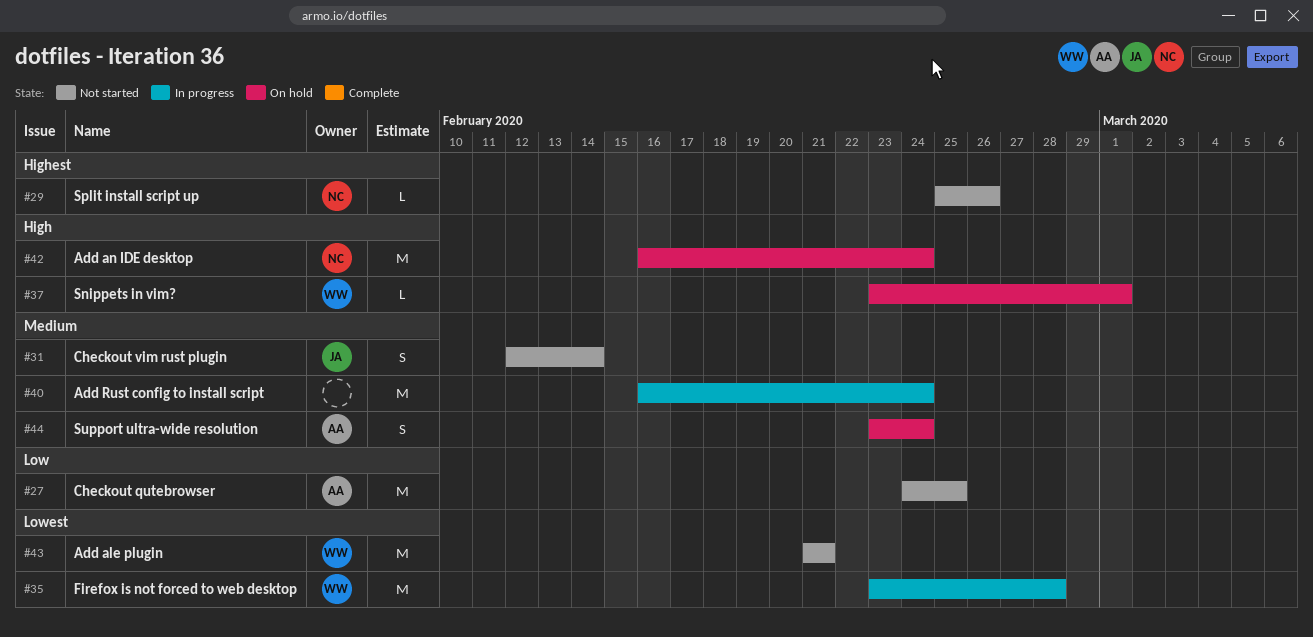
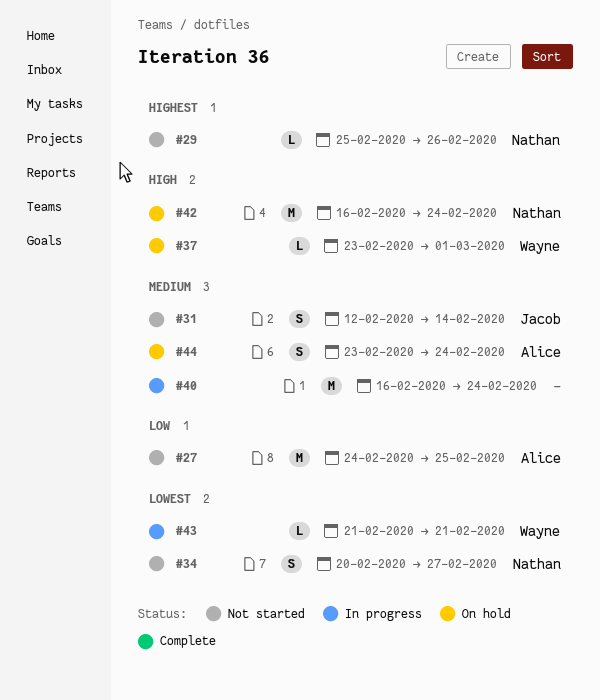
#34: none -> present
#35: present -> none
#43, status: Not started -> In progress
#43, estimate: M -> L

